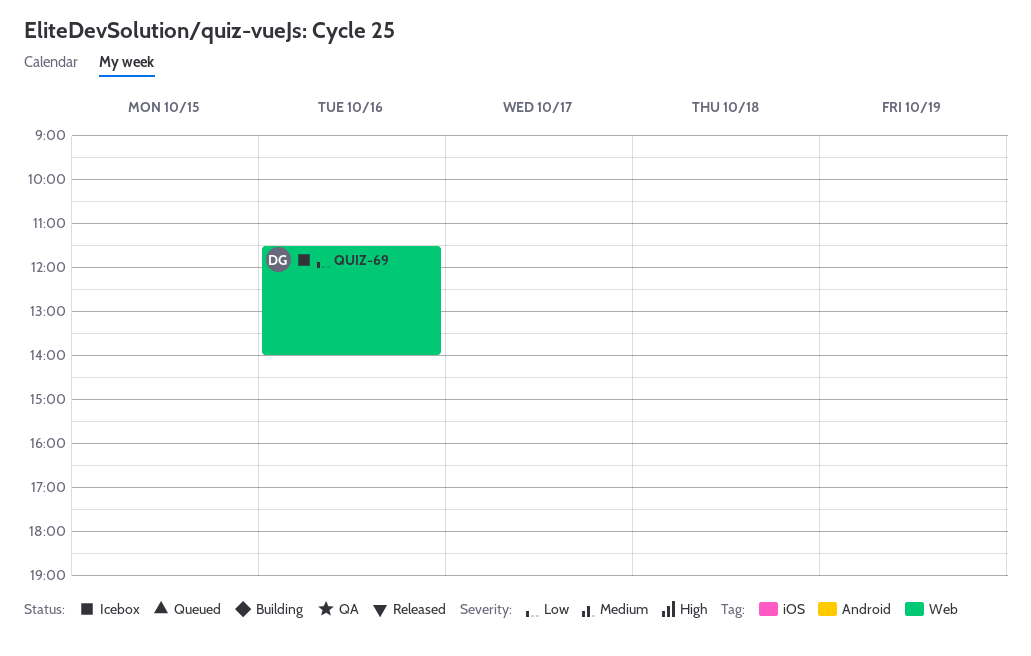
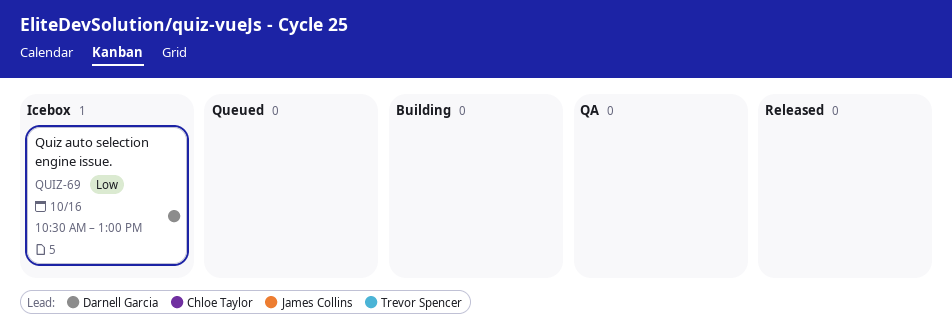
QUIZ-69, begins: 11:30 -> 10:30
QUIZ-69, ends: 14:00 -> 13:00

